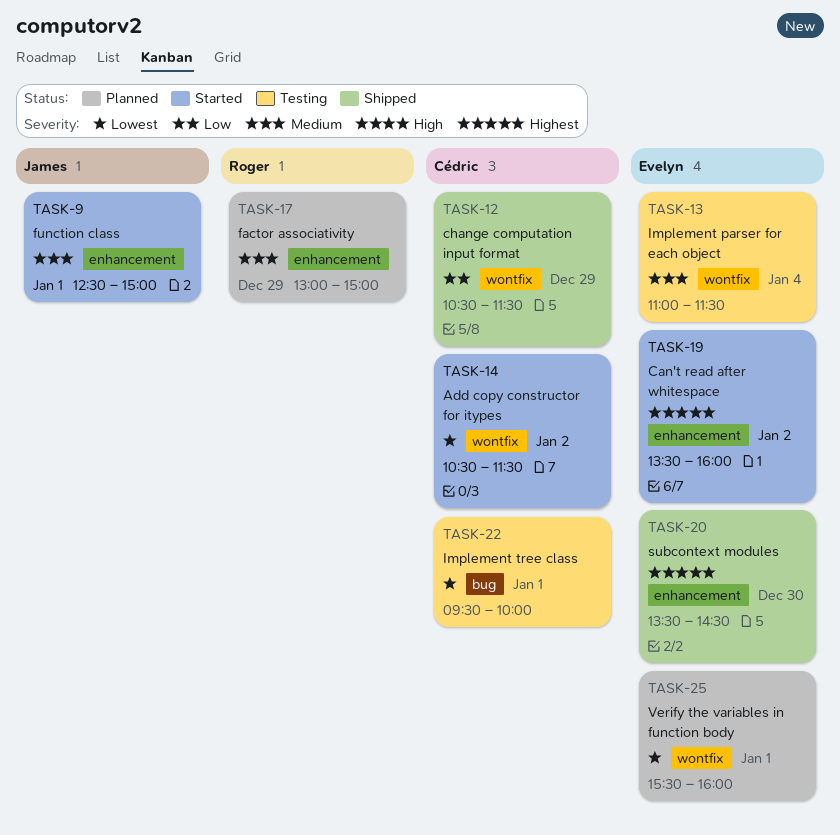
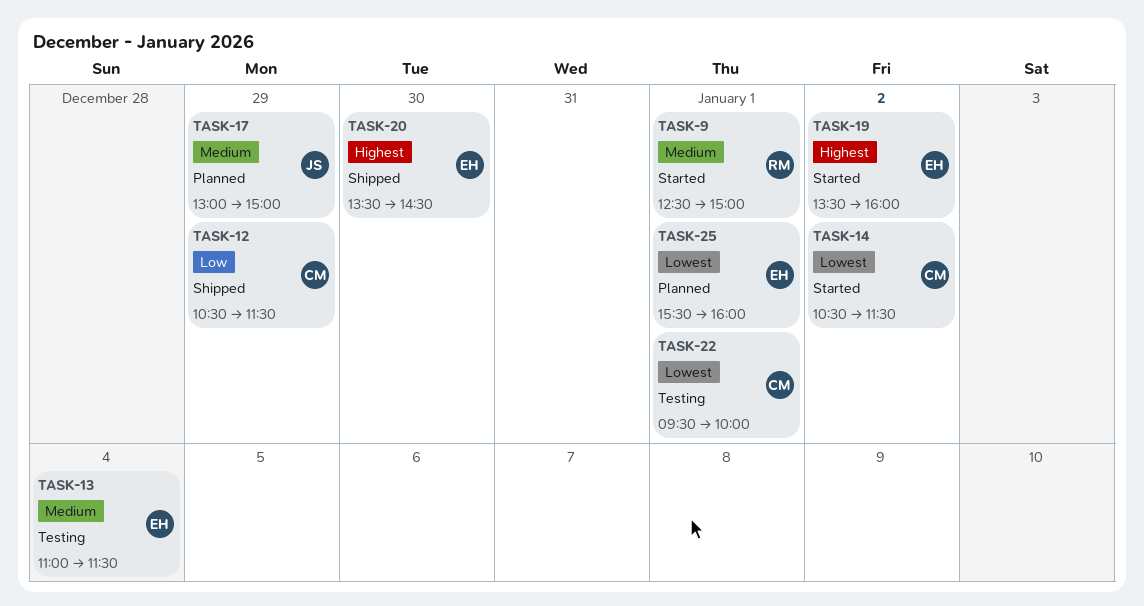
TASK-9, owner: James -> Roger
TASK-17, owner: Roger -> James

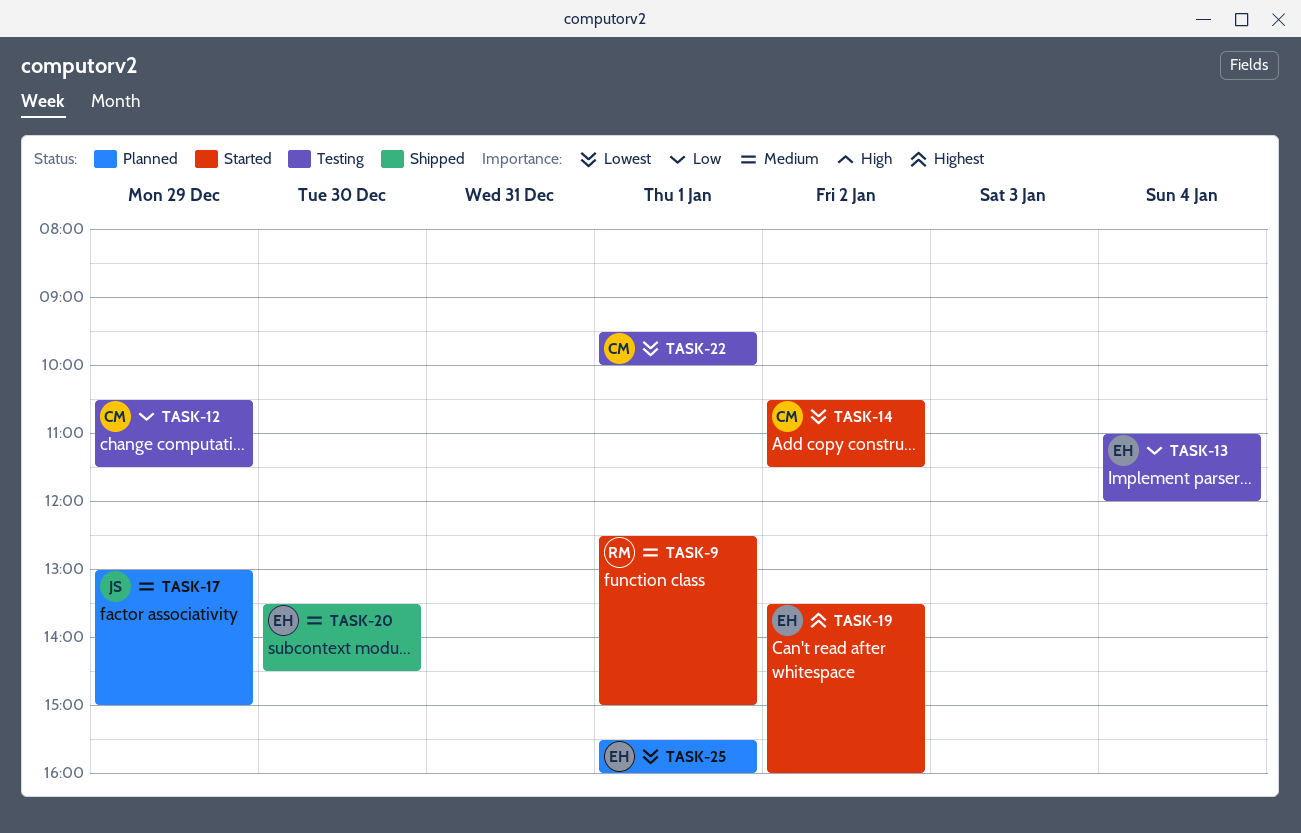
TASK-12, status: Shipped -> Testing
TASK-13, priority: Medium -> Low
TASK-13, ends: 11:30 -> 12:00
TASK-20, priority: Highest -> Medium

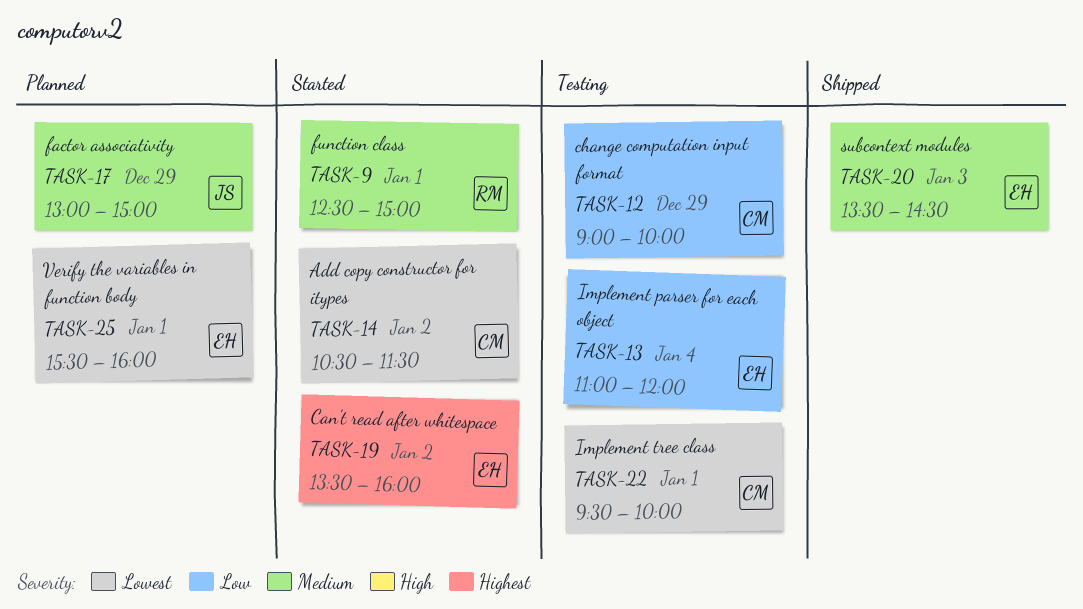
TASK-12, begins: 10:30 -> 09:00
TASK-12, ends: 11:30 -> 10:00
TASK-20, day: Dec 30 -> Jan 3

